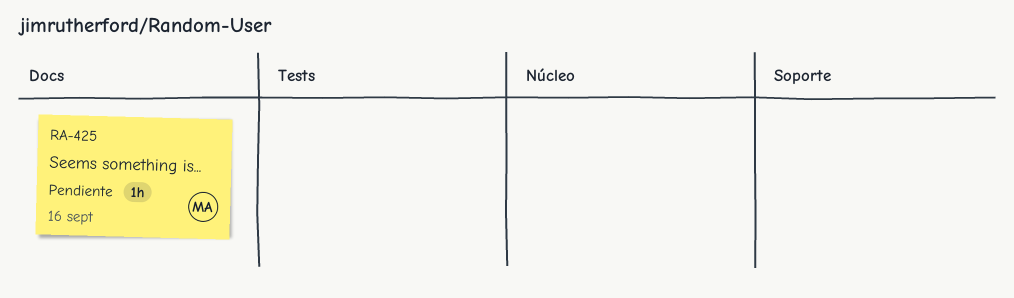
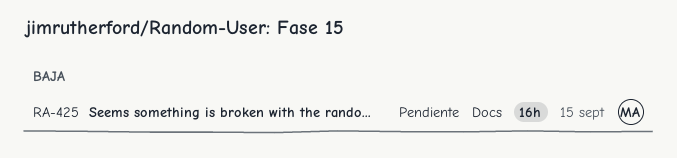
RA-425, estimate: 1h -> 16h
RA-425, due: Sep 16 -> Sep 15

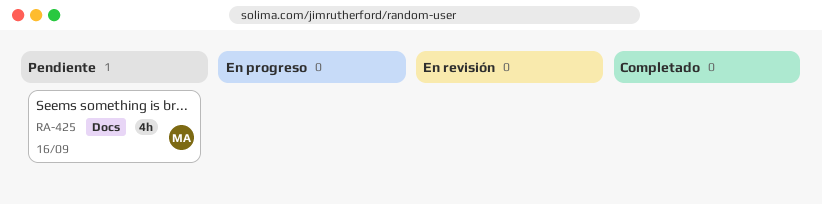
RA-425, estimate: 16h -> 4h
RA-425, due: Sep 15 -> Sep 16

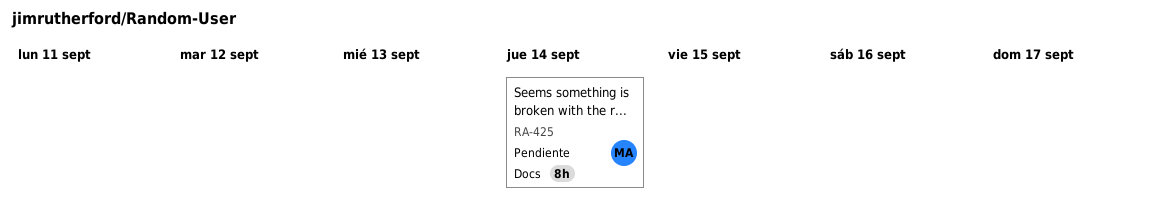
RA-425, estimate: 4h -> 8h
RA-425, due: Sep 16 -> Sep 14

